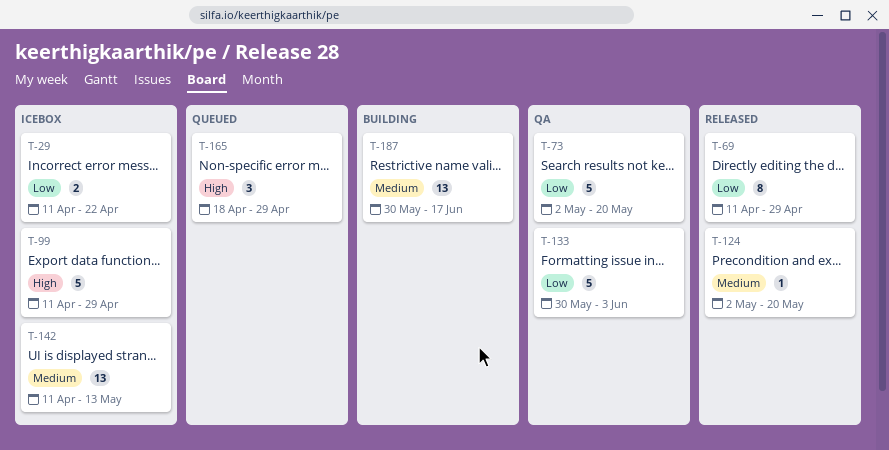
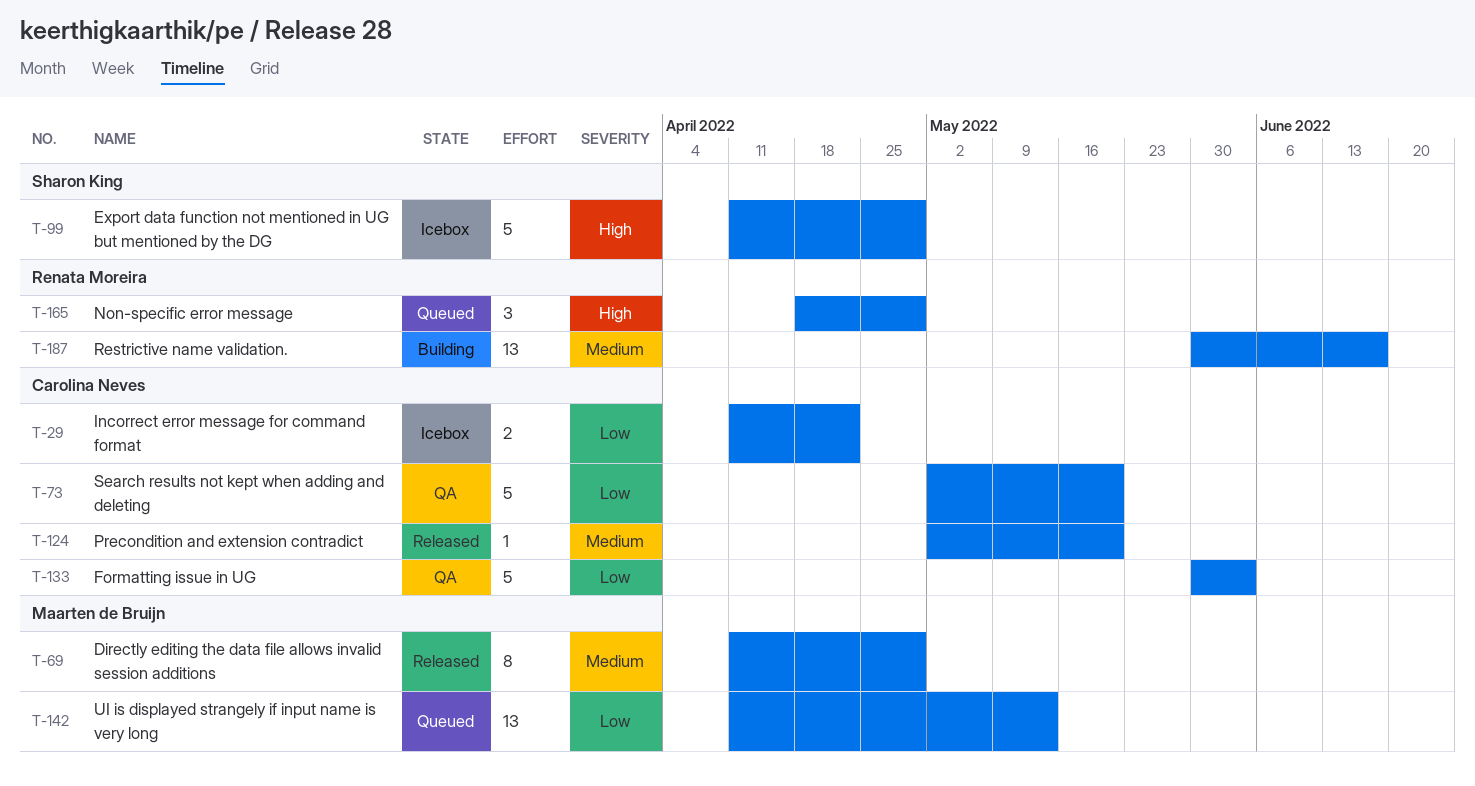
T-69, priority: Low -> Medium
T-142, status: Icebox -> Queued
T-142, priority: Medium -> Low

